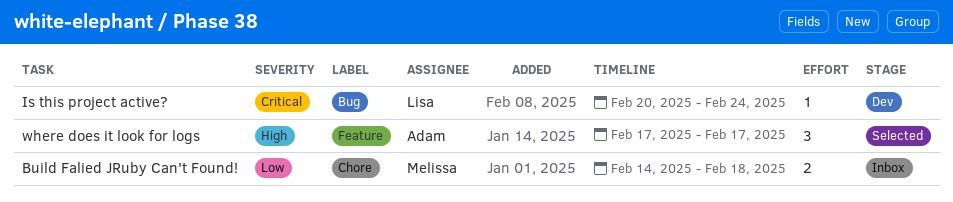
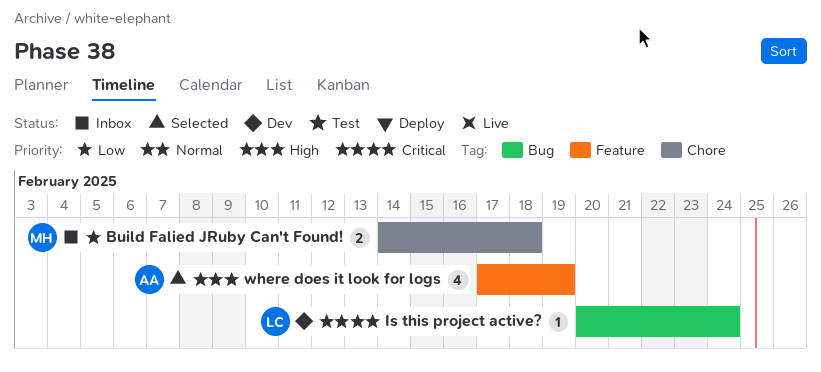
where does it look for logs, estimate: 3 -> 4
where does it look for logs, due: Feb 17 -> Feb 19

